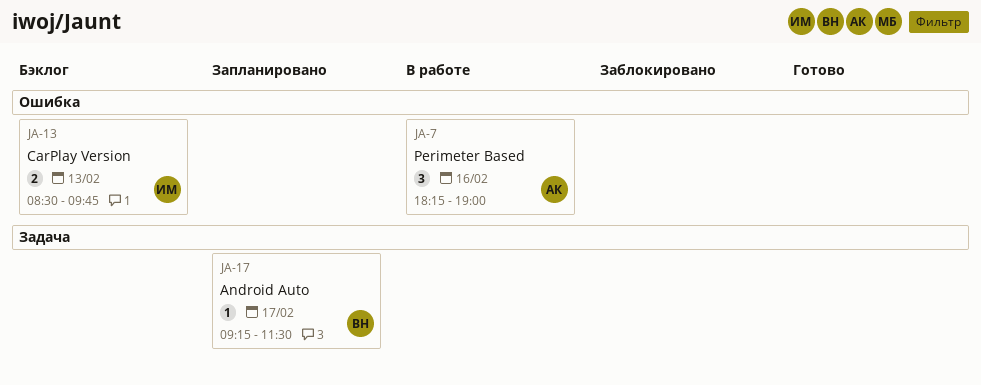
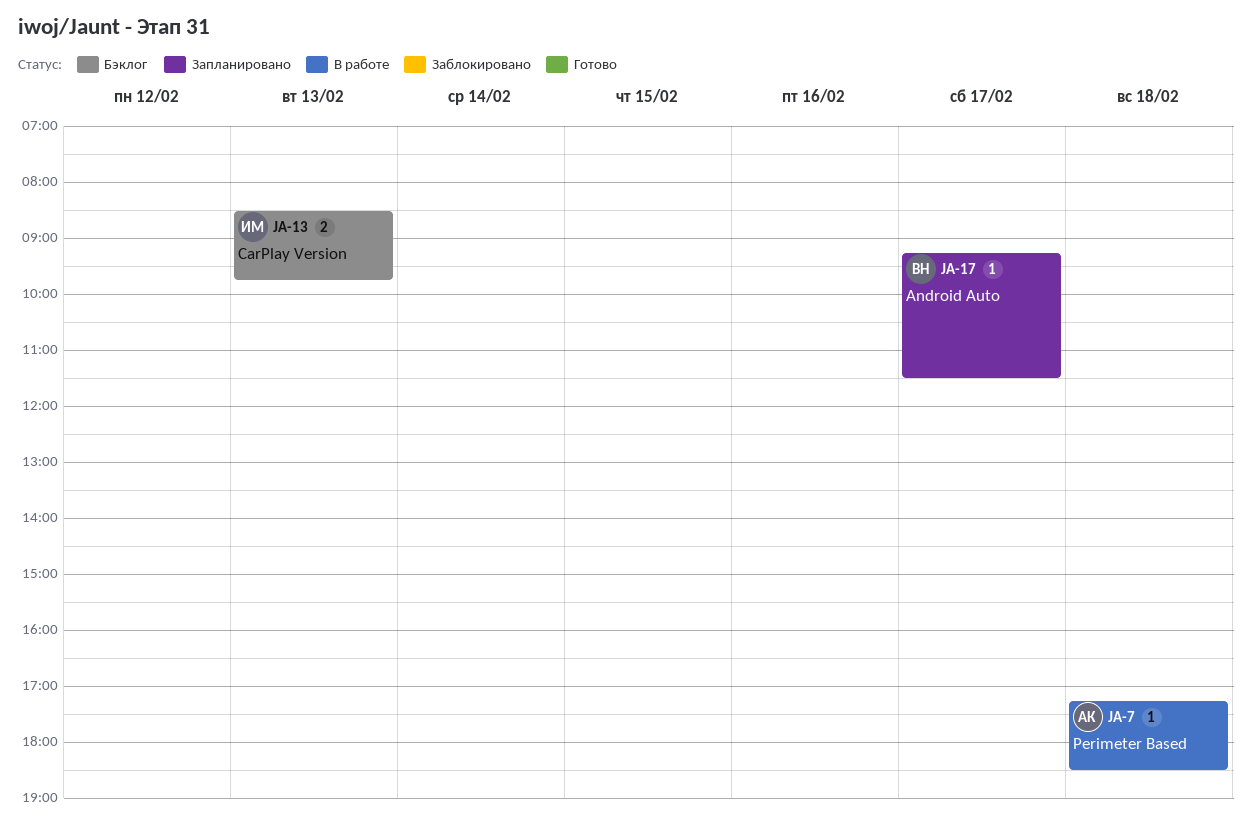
JA-7, estimate: 3 -> 1
JA-7, day: Feb 16 -> Feb 18
JA-7, begins: 18:15 -> 17:15
JA-7, ends: 19:00 -> 18:30

